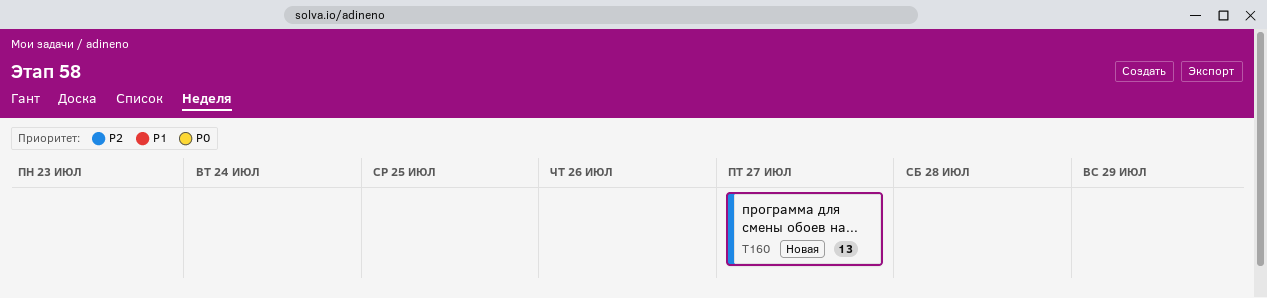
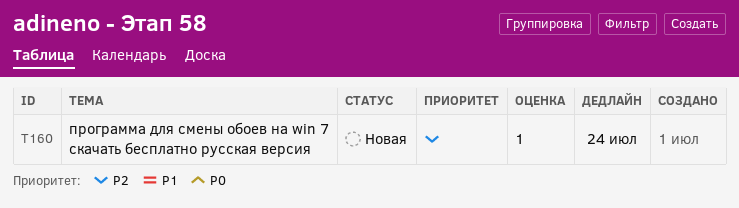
T160, estimate: 13 -> 1
T160, due: Jul 27 -> Jul 24

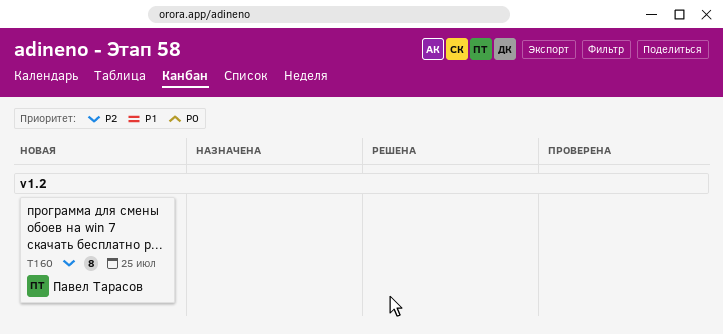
T160, estimate: 1 -> 8
T160, due: Jul 24 -> Jul 25

